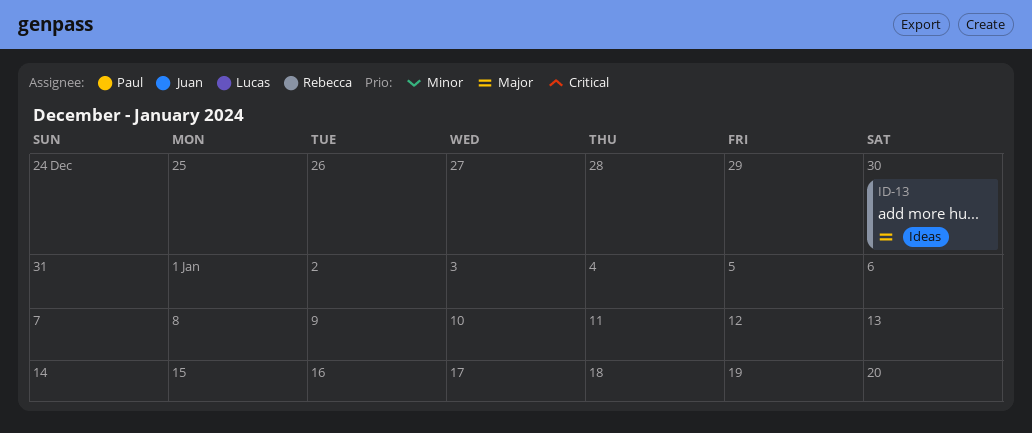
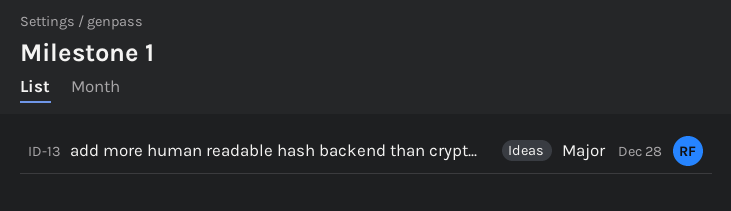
ID-13, due: Dec 30 -> Dec 28

